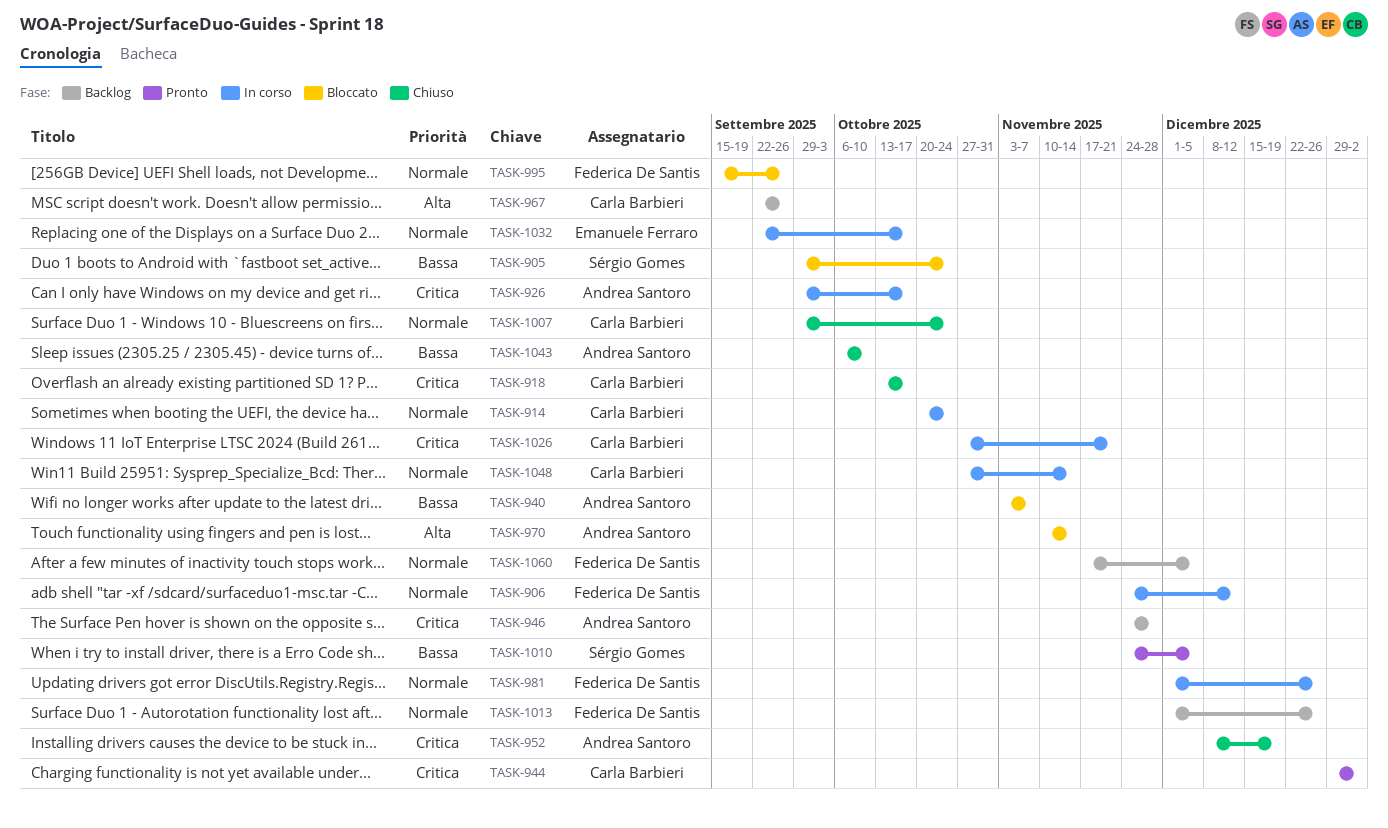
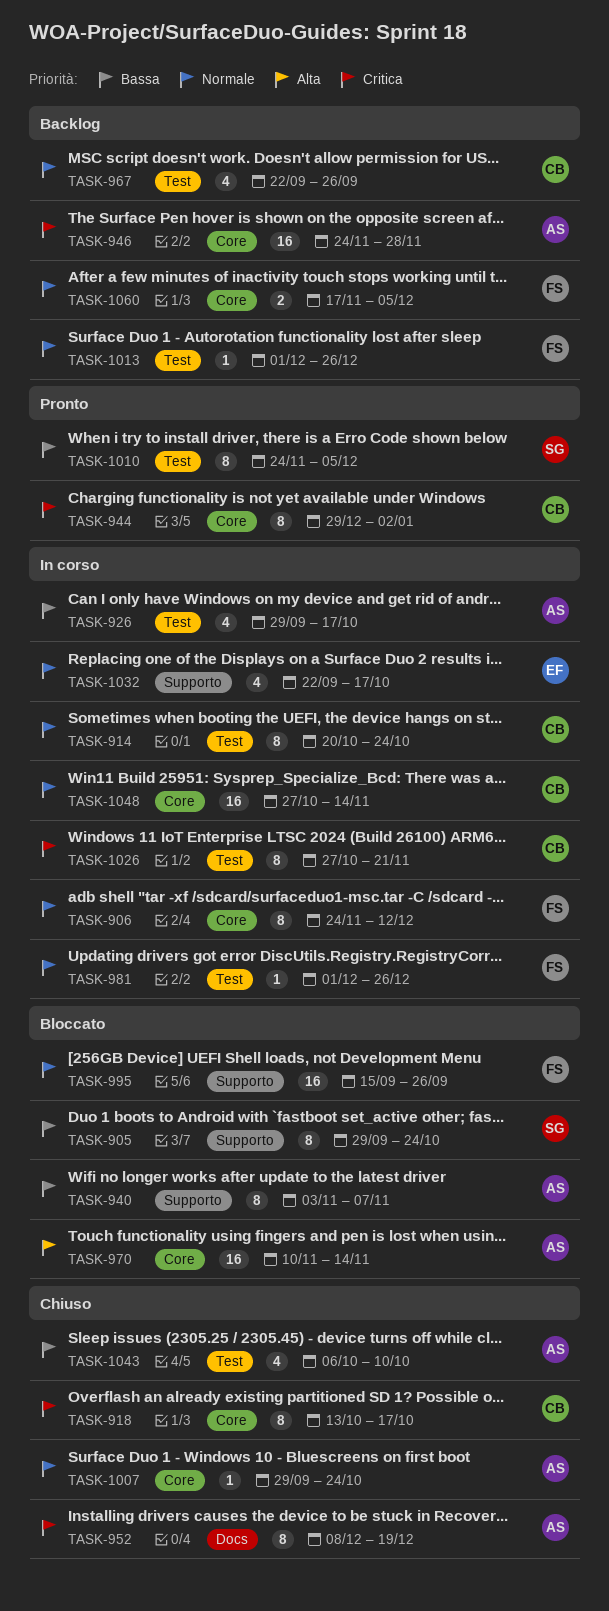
TASK-926, priority: Critica -> Bassa
TASK-967, priority: Alta -> Normale
TASK-1007, owner: Carla Barbieri -> Andrea Santoro

